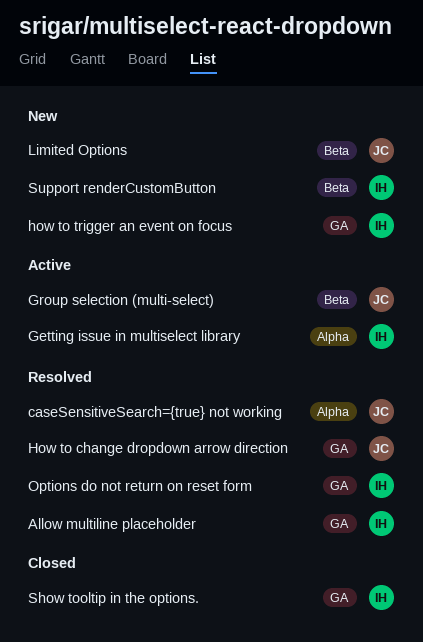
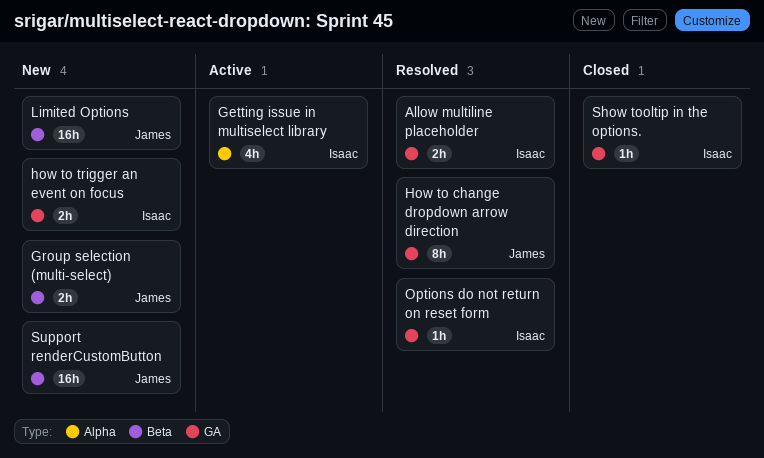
caseSensitiveSearch={true} not working: present -> none
Group selection (multi-select), status: Active -> New
Support renderCustomButton, owner: Isaac -> James

